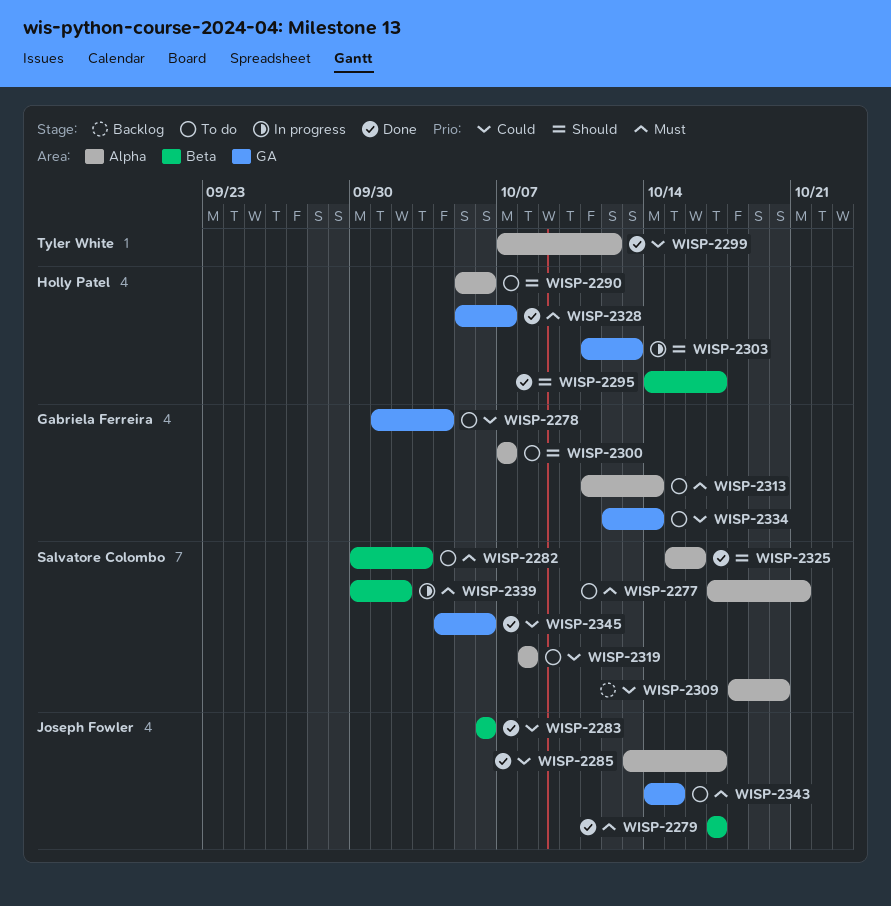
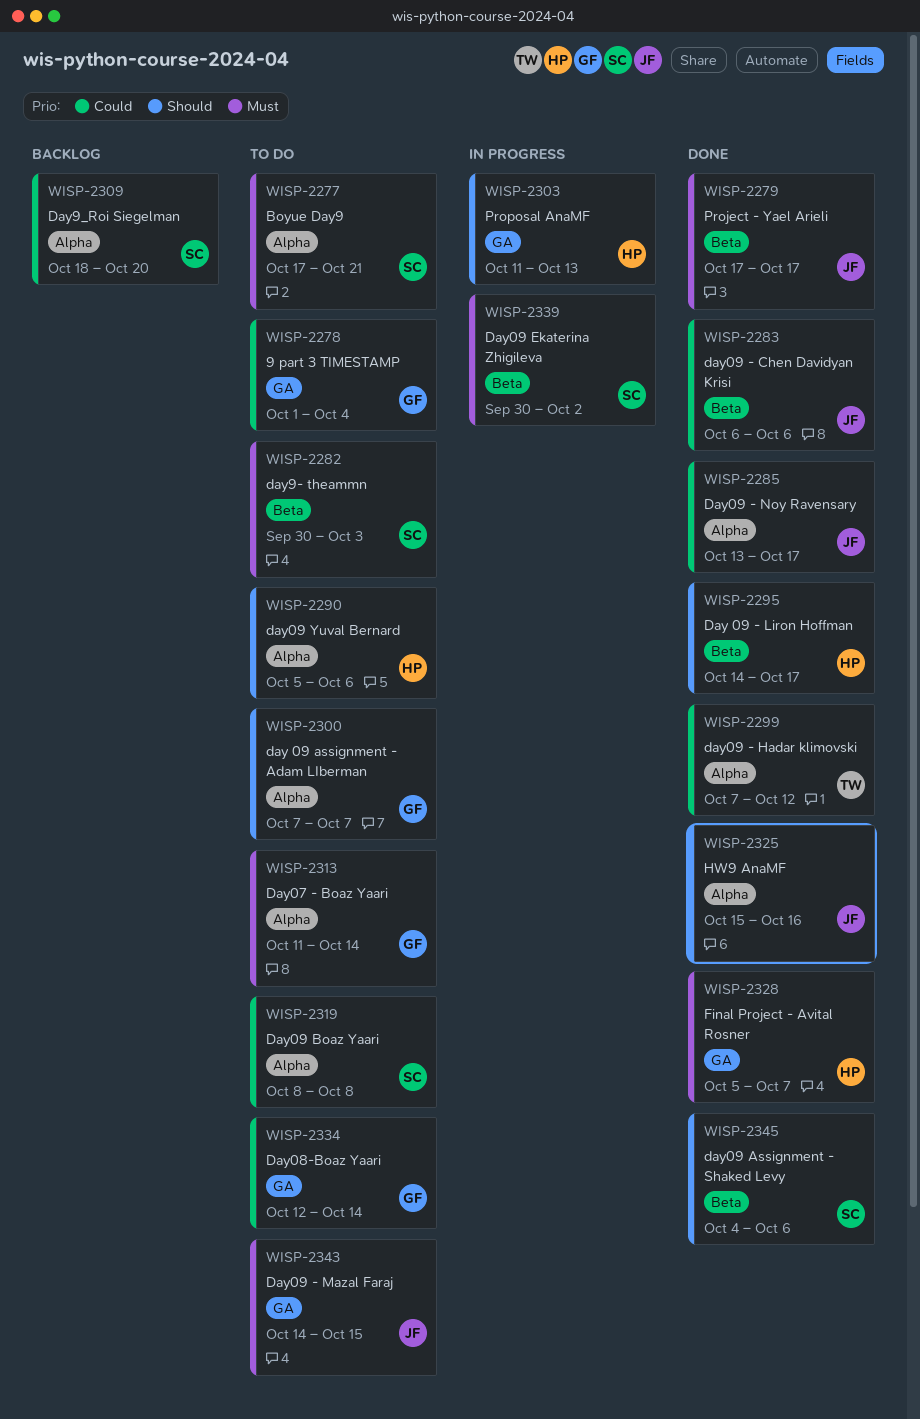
WISP-2325, owner: Salvatore Colombo -> Joseph Fowler
WISP-2345, priority: Could -> Should
WISP-2345, label: GA -> Beta

